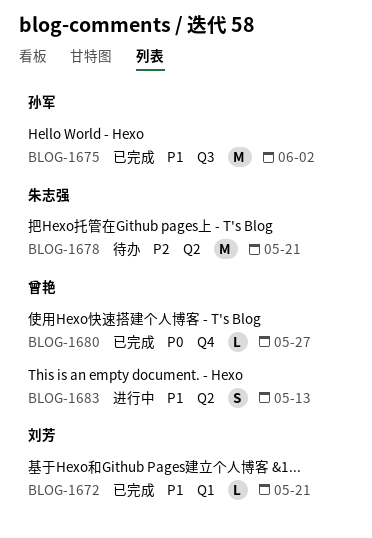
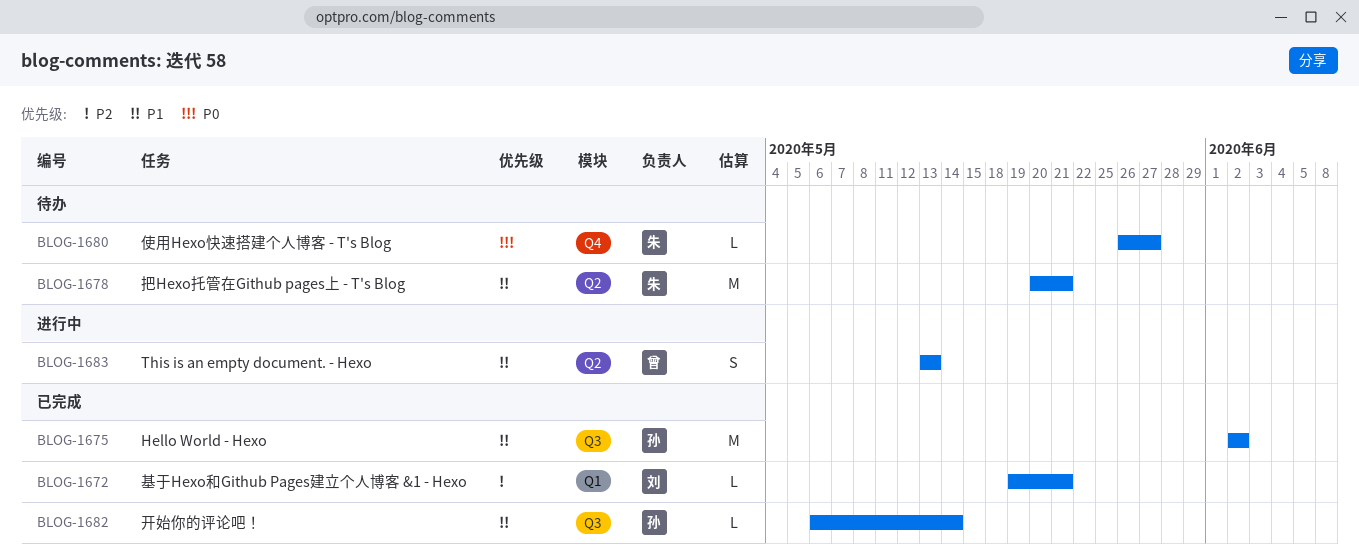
BLOG-1672, priority: P1 -> P2
BLOG-1678, priority: P2 -> P1
BLOG-1680, status: 已完成 -> 待办
BLOG-1680, owner: 曾艳 -> 朱志强
BLOG-1682: none -> present

